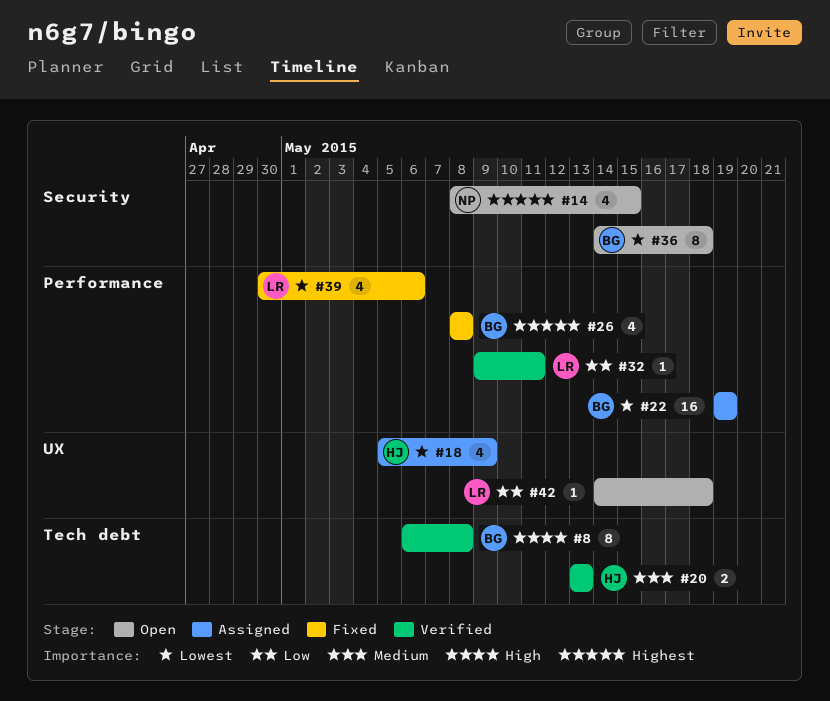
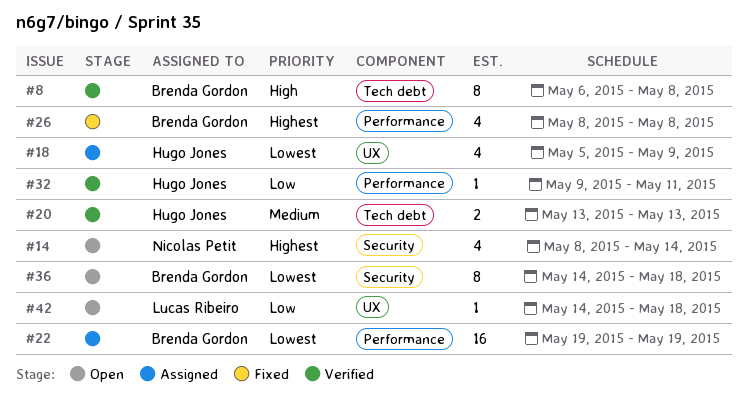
#14, due: May 15 -> May 14
#32, owner: Lucas Ribeiro -> Hugo Jones
#39: present -> none

